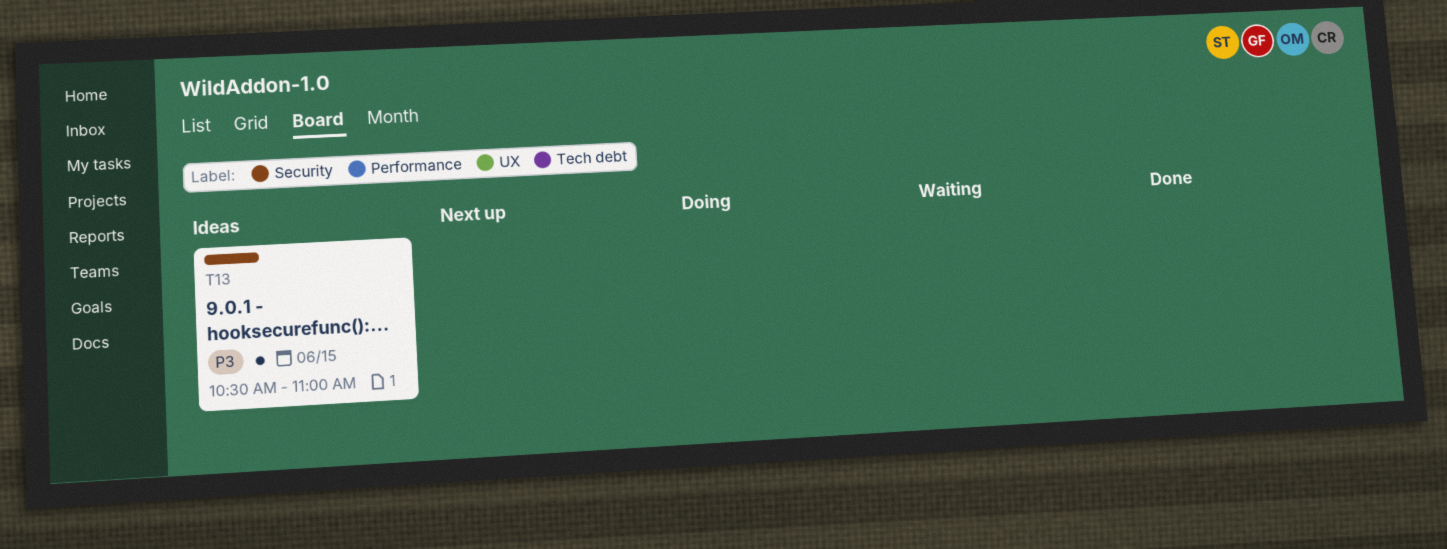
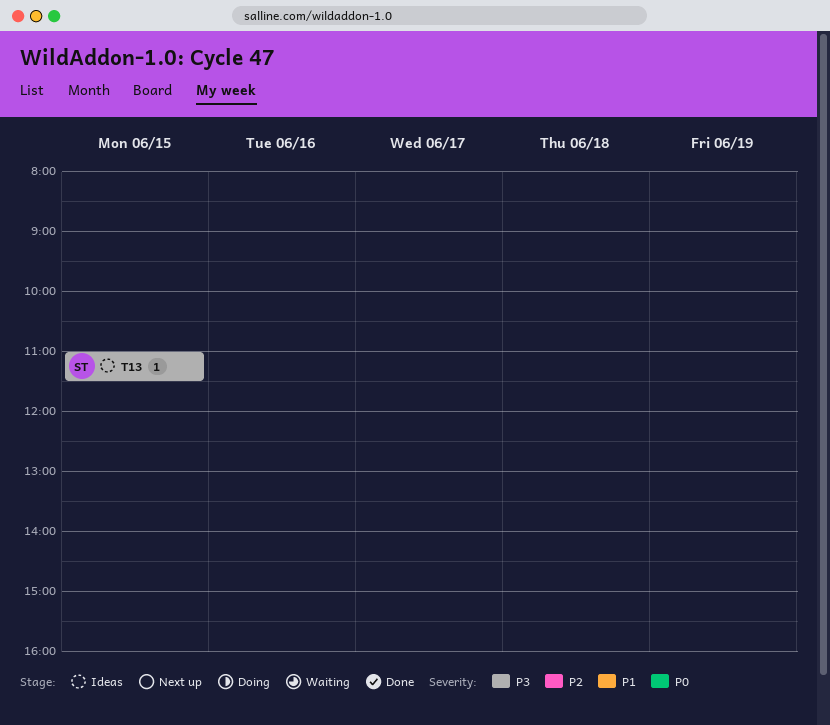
T13, begins: 10:30 -> 11:00
T13, ends: 11:00 -> 11:30

